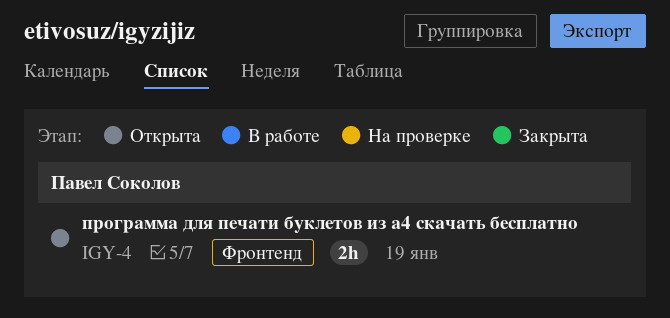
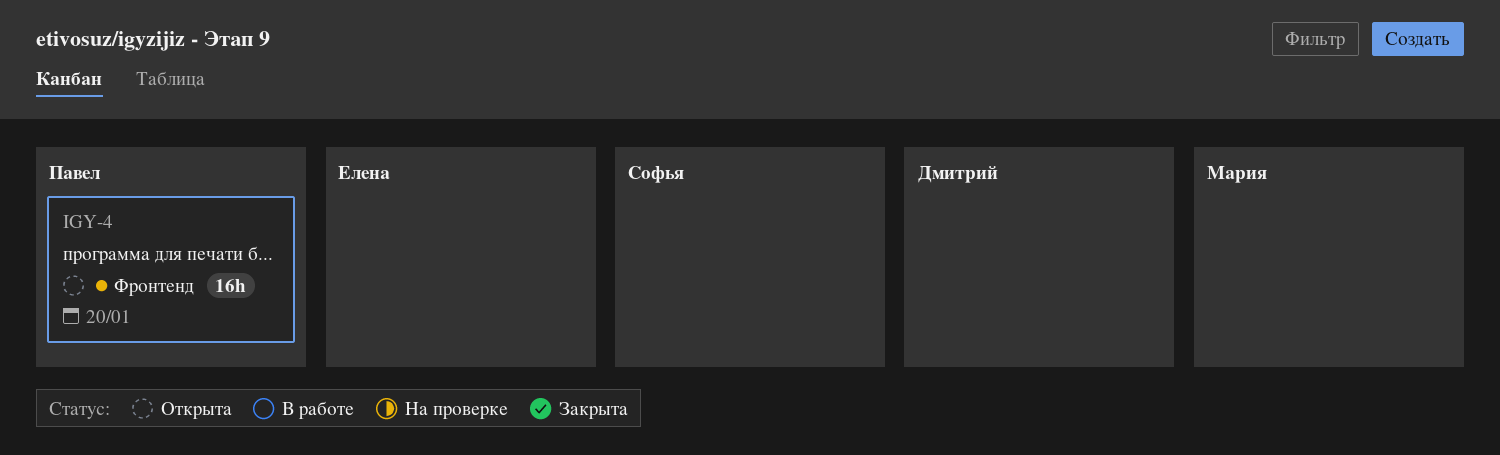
IGY-4, estimate: 2h -> 16h
IGY-4, due: Jan 19 -> Jan 20

